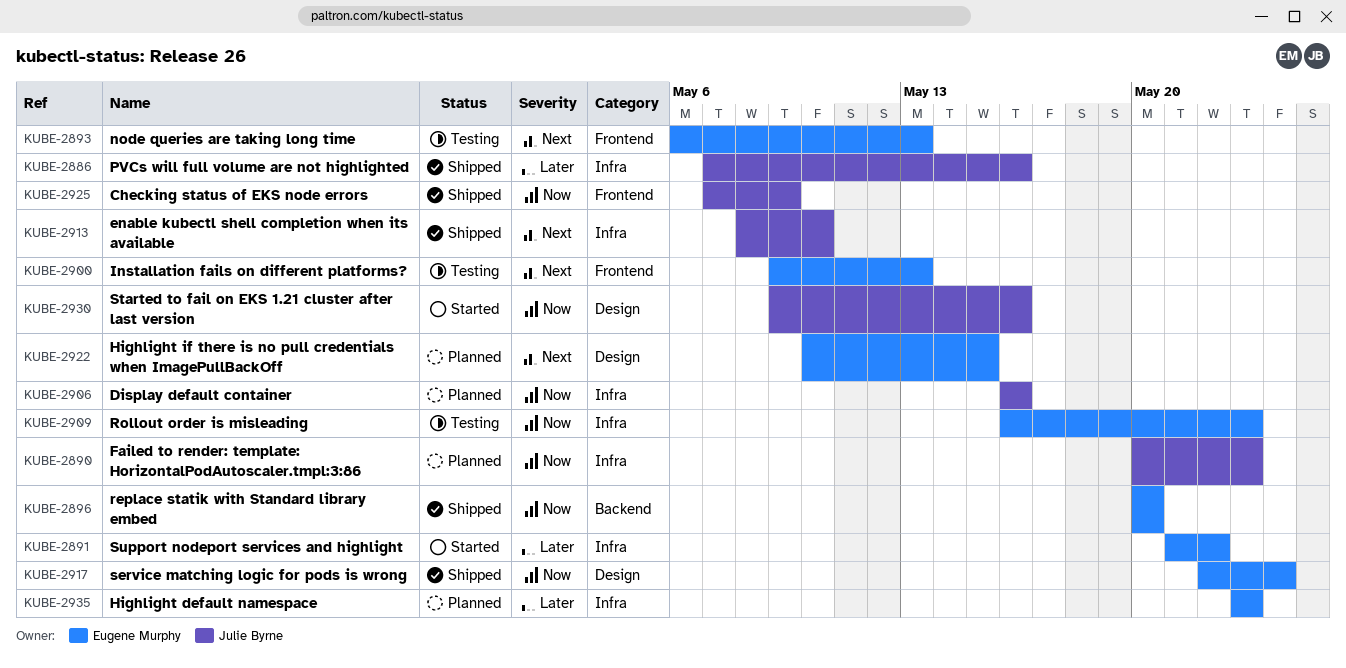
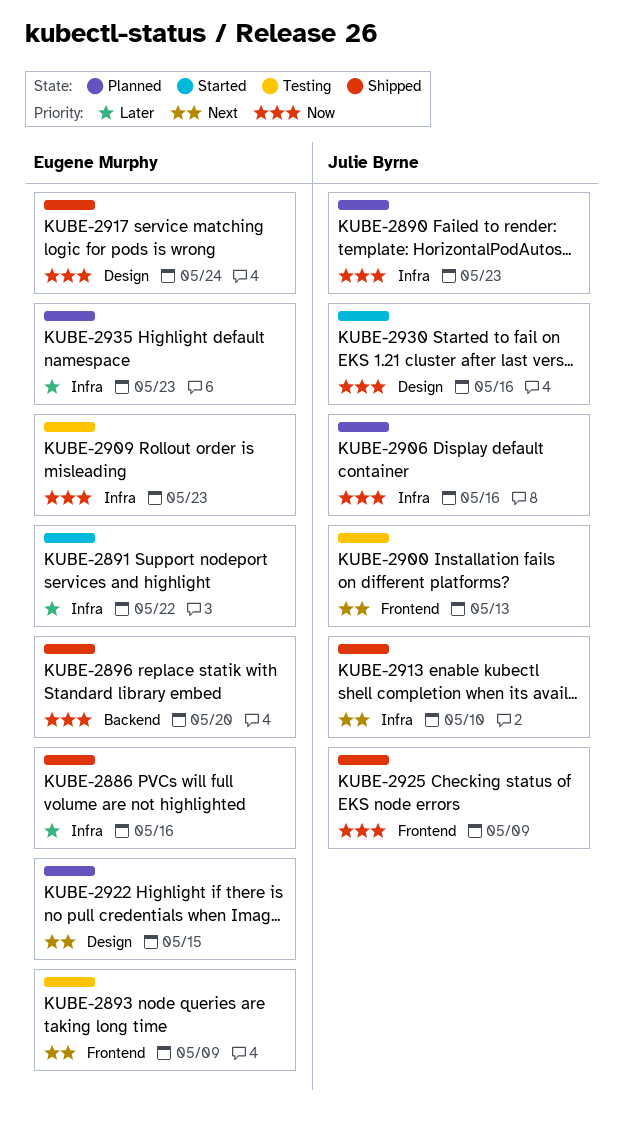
KUBE-2886, owner: Julie Byrne -> Eugene Murphy
KUBE-2893, due: May 13 -> May 9
KUBE-2900, owner: Eugene Murphy -> Julie Byrne

